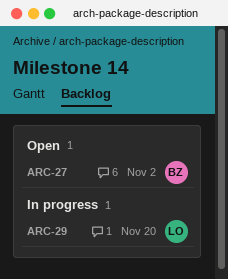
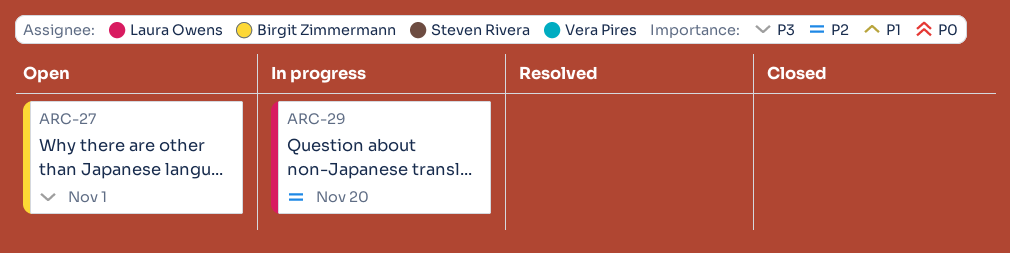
ARC-27, due: Nov 2 -> Nov 1

